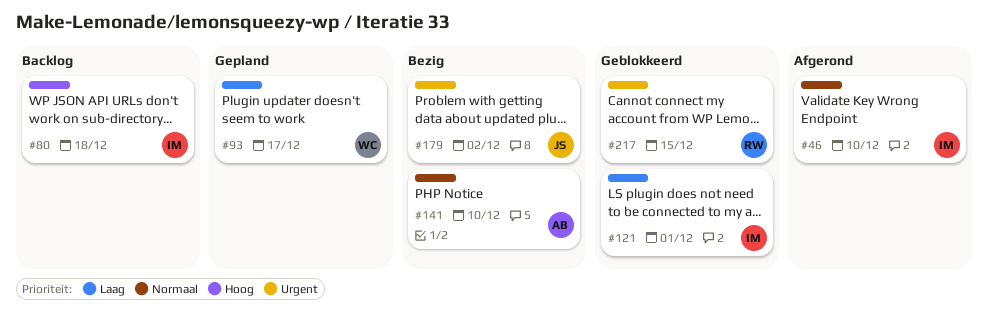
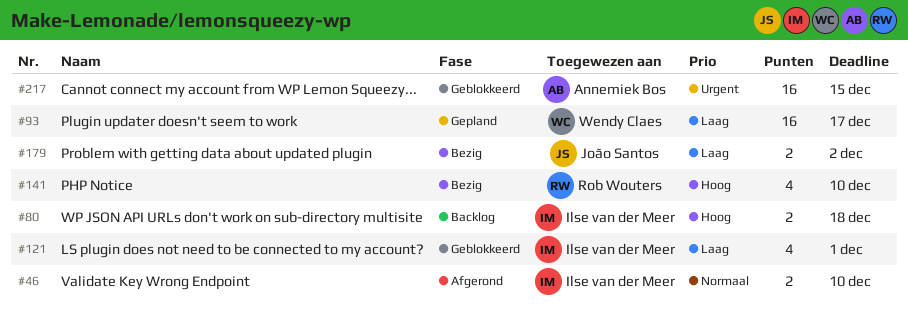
#141, owner: Annemiek Bos -> Rob Wouters
#141, priority: Normaal -> Hoog
#179, priority: Urgent -> Laag
#217, owner: Rob Wouters -> Annemiek Bos

